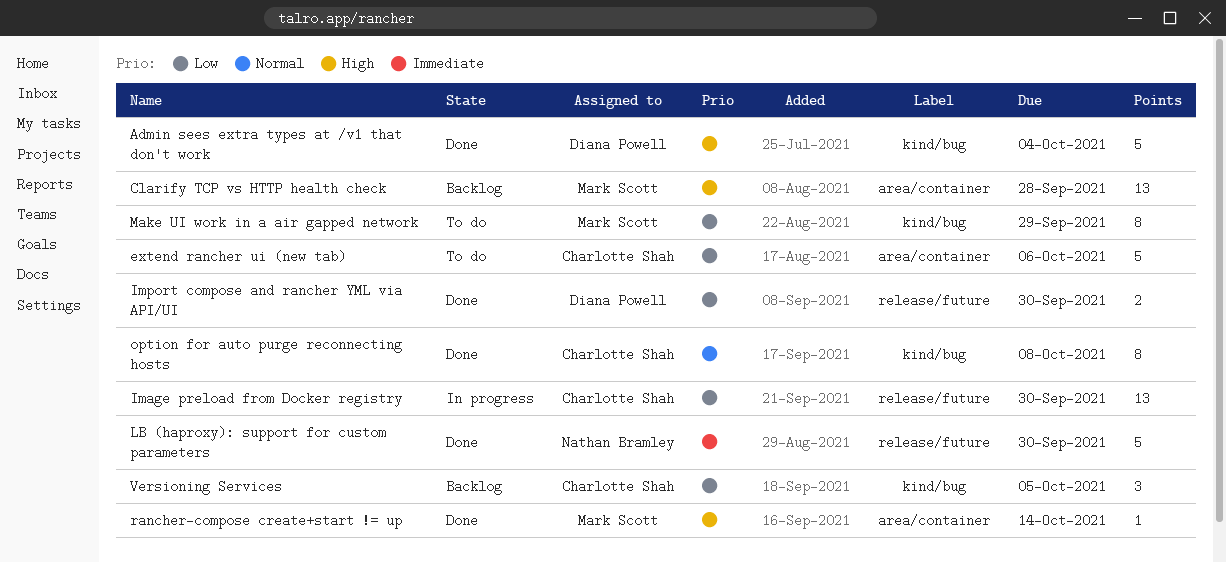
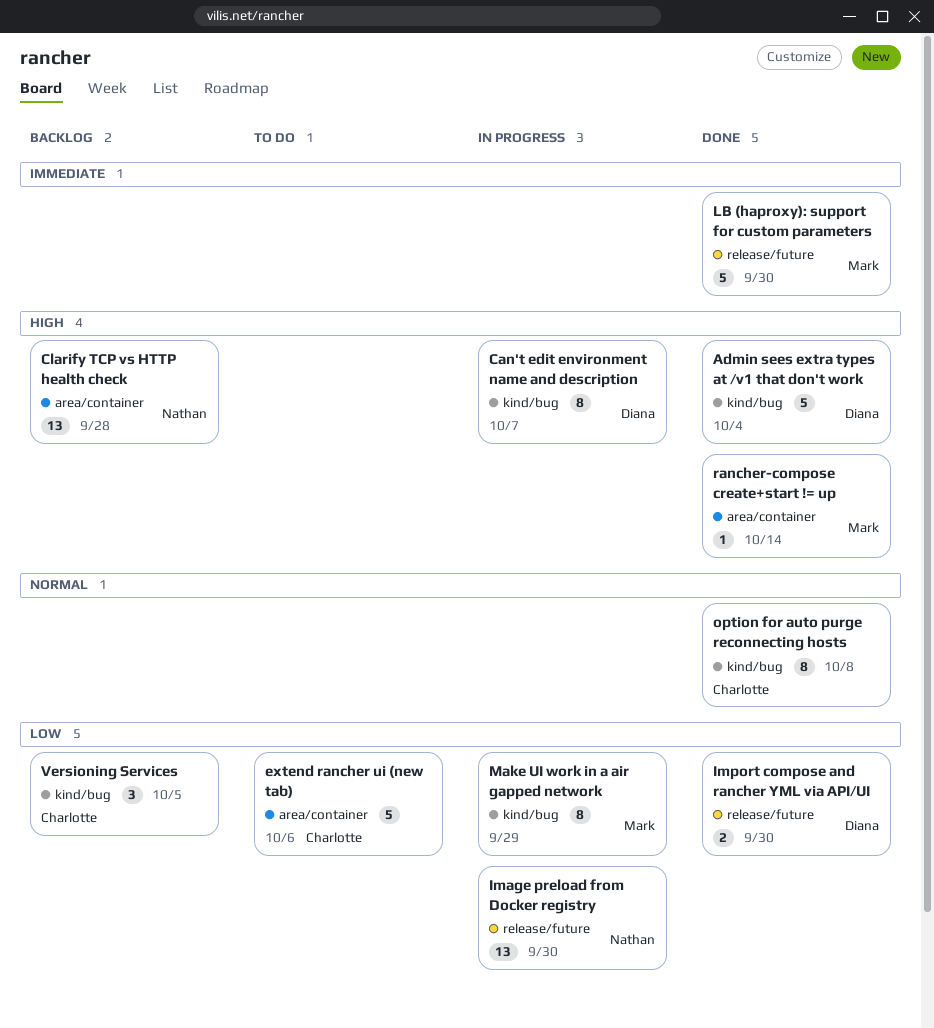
Can't edit environment name and description: none -> present
Clarify TCP vs HTTP health check, owner: Mark Scott -> Nathan Bramley
Image preload from Docker registry, owner: Charlotte Shah -> Nathan Bramley
LB (haproxy): support for custom parameters, owner: Nathan Bramley -> Mark Scott
Make UI work in a air gapped network, status: To do -> In progress

